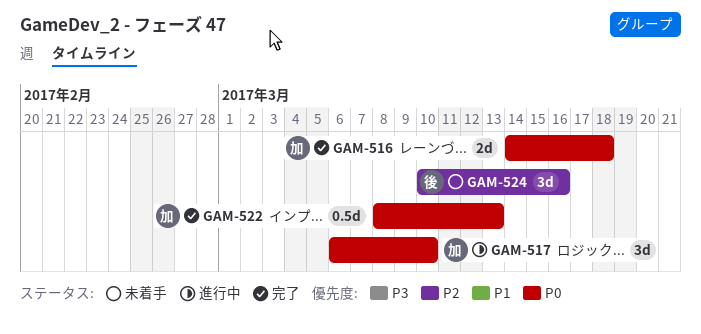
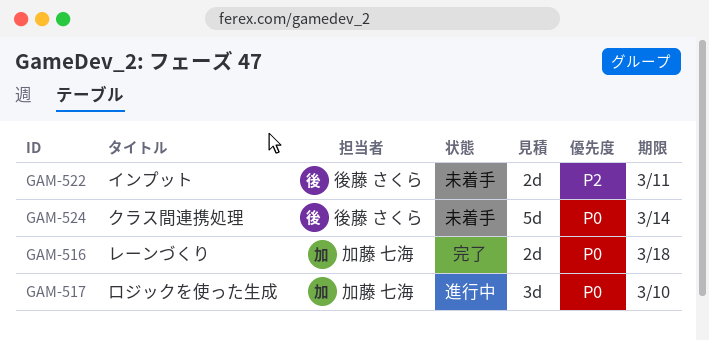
GAM-522, status: 完了 -> 未着手
GAM-522, owner: 加藤 七海 -> 後藤 さくら
GAM-522, priority: P0 -> P2
GAM-522, estimate: 0.5d -> 2d
GAM-522, due: Mar 13 -> Mar 11
GAM-524, priority: P2 -> P0
GAM-524, estimate: 3d -> 5d
GAM-524, due: Mar 16 -> Mar 14

